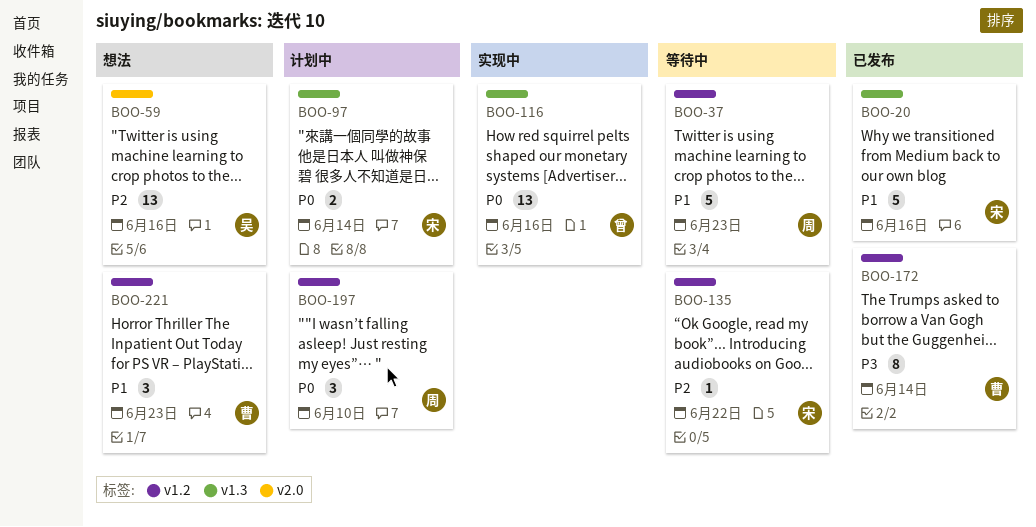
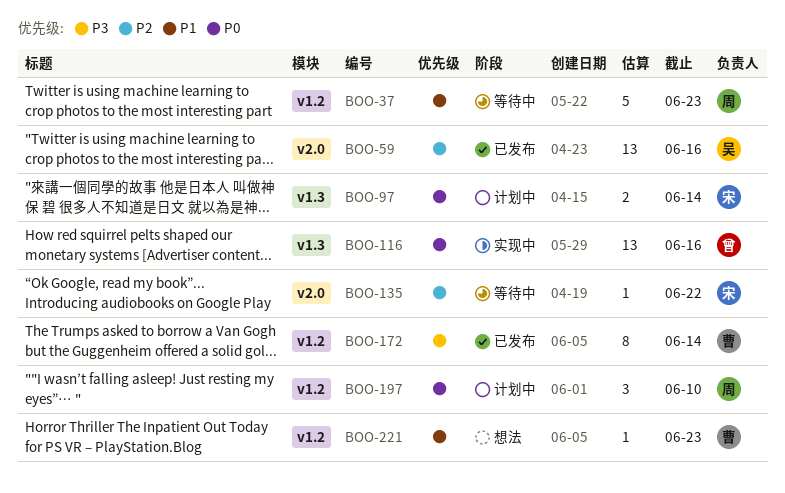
BOO-20: present -> none
BOO-59, status: 想法 -> 已发布
BOO-135, label: v1.2 -> v2.0
BOO-221, estimate: 3 -> 1

